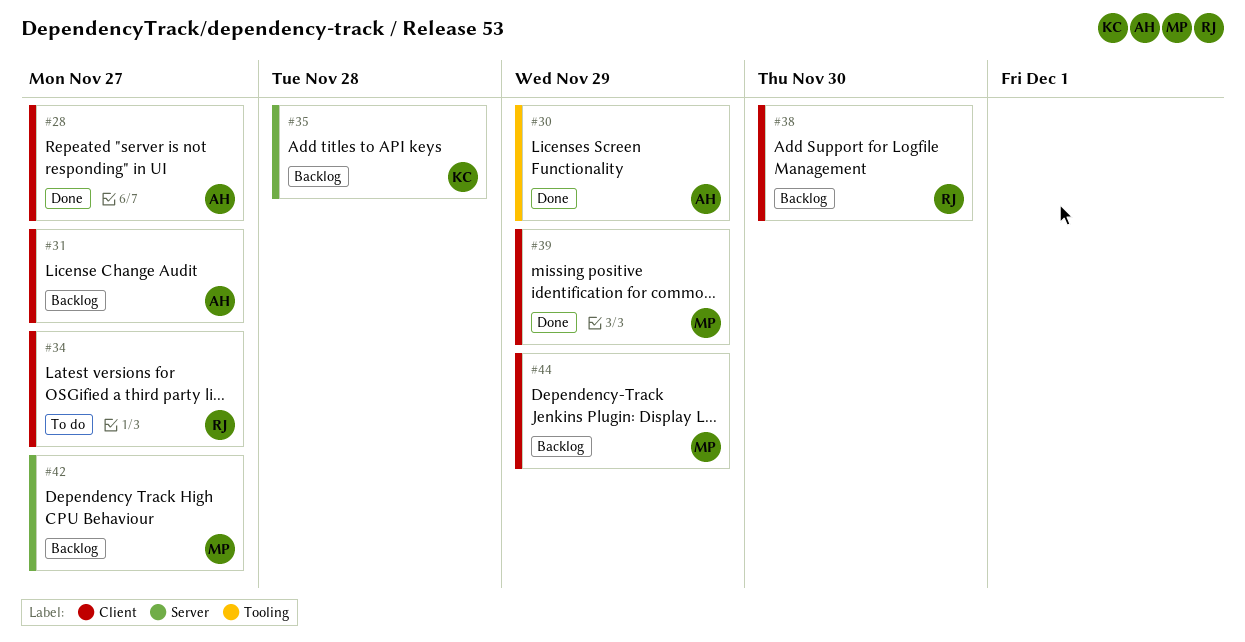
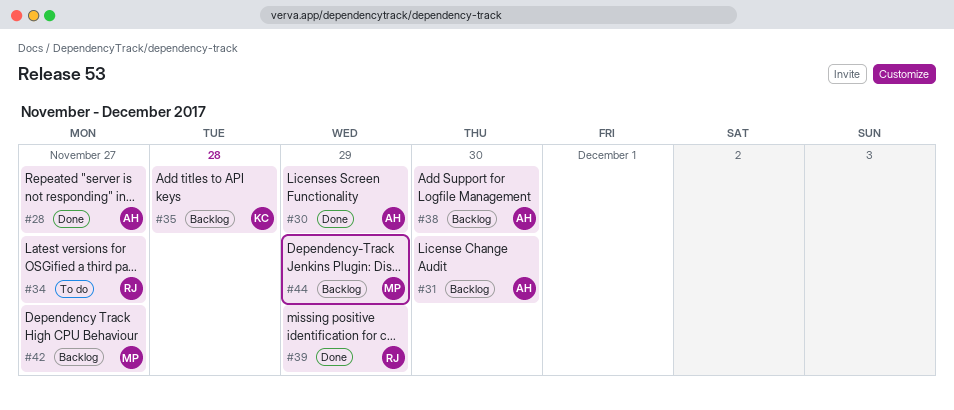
#31, due: Nov 27 -> Nov 30
#38, owner: RJ -> AH
#39, owner: MP -> RJ

